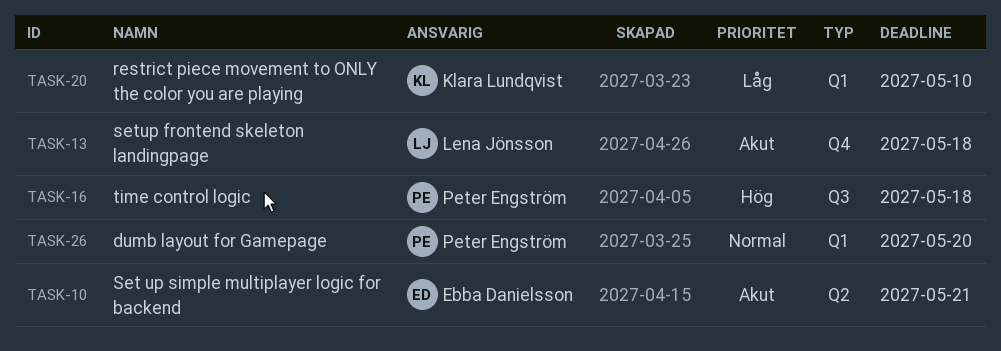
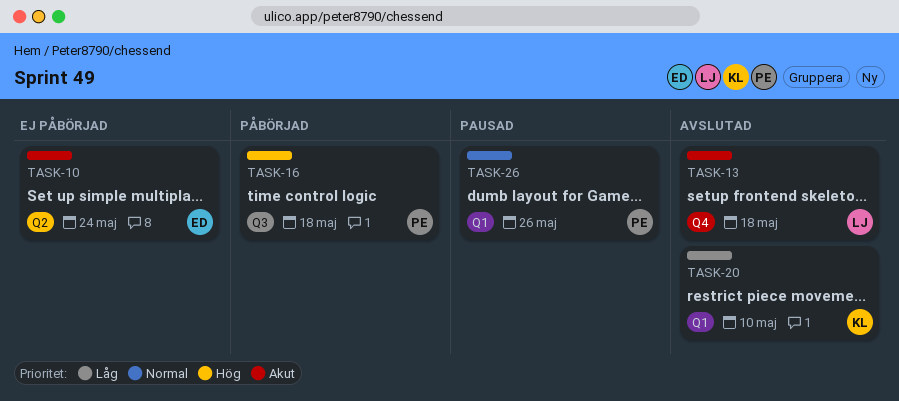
TASK-10, due: May 21 -> May 24
TASK-26, due: May 20 -> May 26

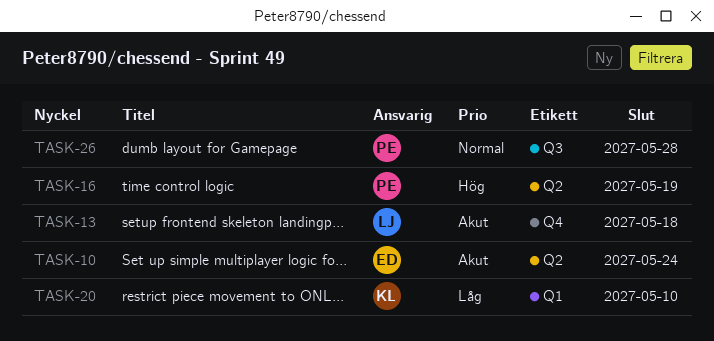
TASK-16, label: Q3 -> Q2
TASK-16, due: May 18 -> May 19
TASK-26, label: Q1 -> Q3
TASK-26, due: May 26 -> May 28

